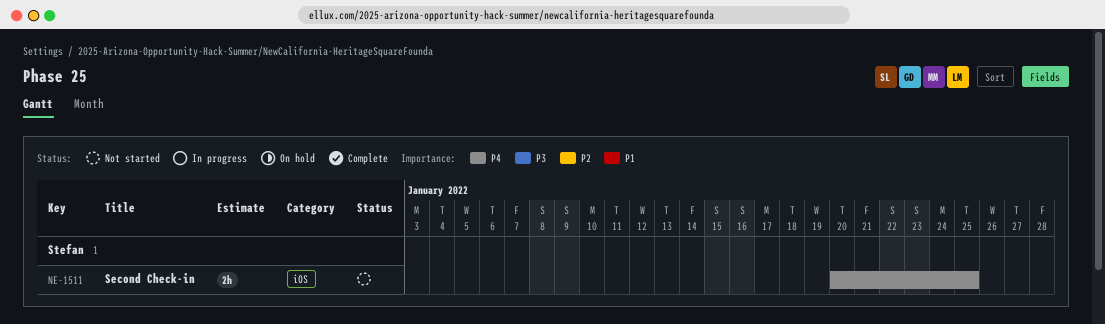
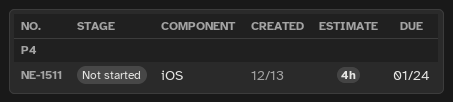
NE-1511, estimate: 2h -> 4h
NE-1511, due: Jan 25 -> Jan 24

